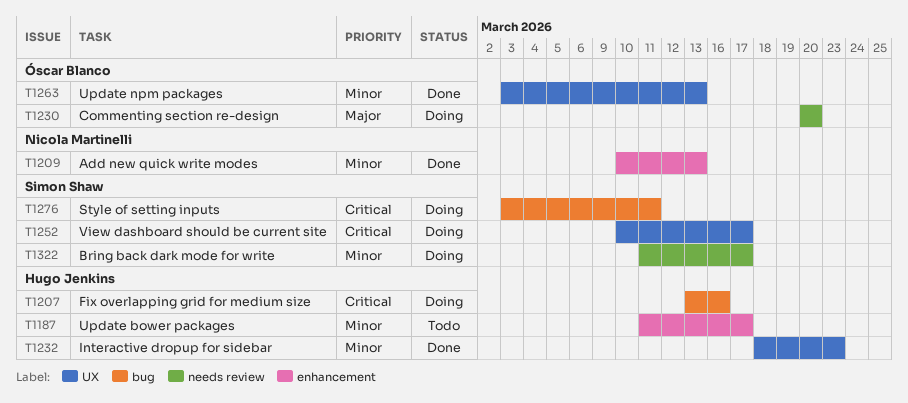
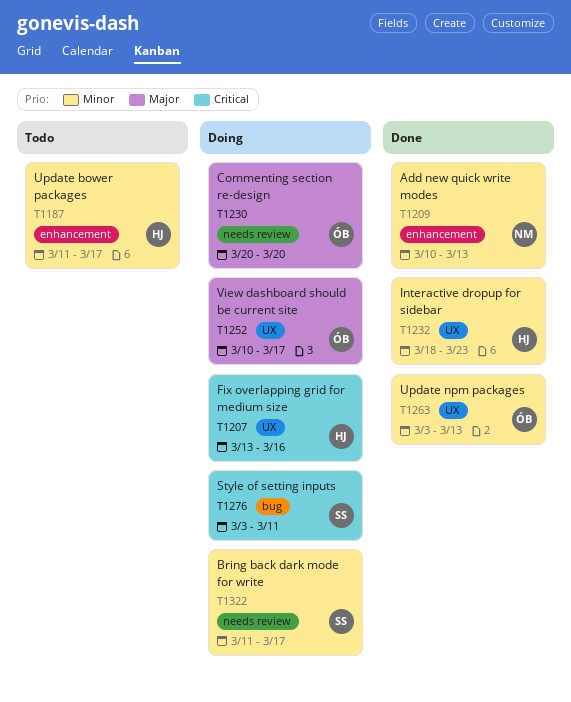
T1207, label: bug -> UX
T1252, owner: Simon Shaw -> Óscar Blanco
T1252, priority: Critical -> Major

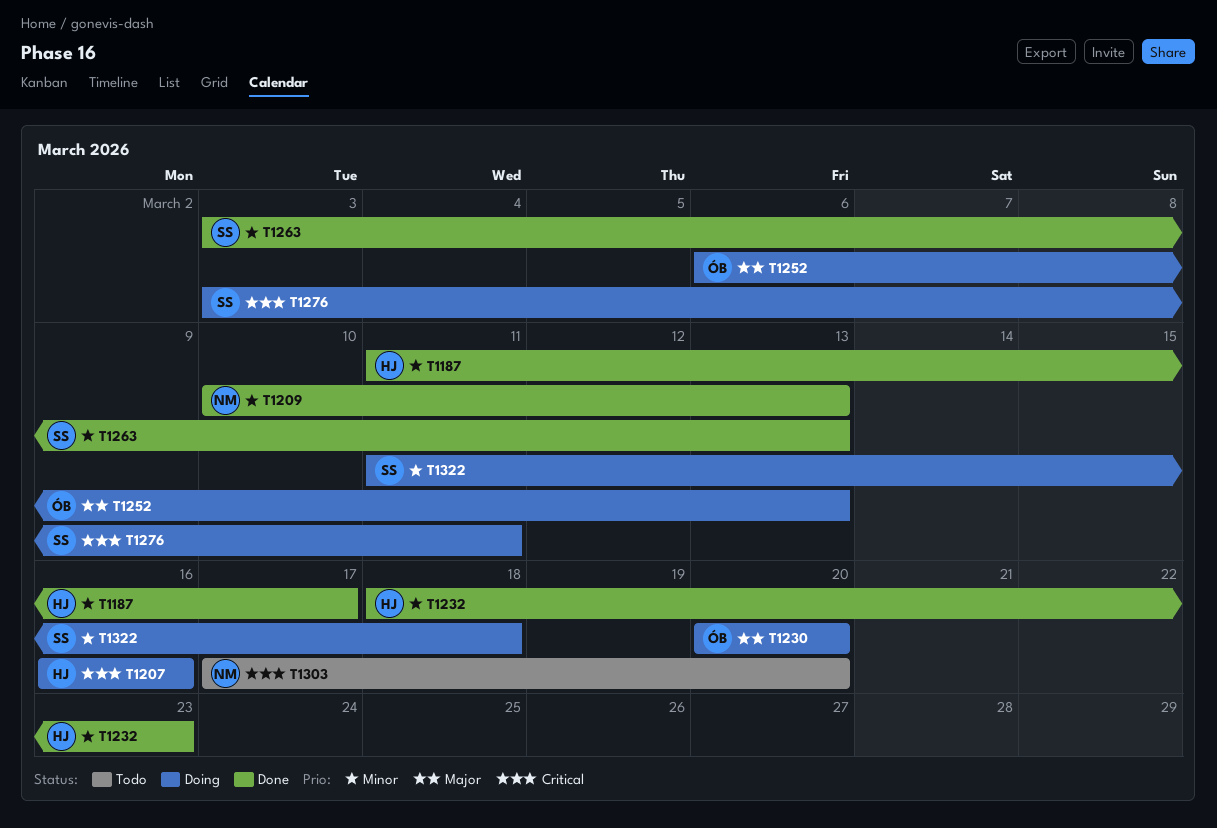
T1187, status: Todo -> Done
T1207, start: Mar 13 -> Mar 16
T1252, start: Mar 10 -> Mar 6
T1252, due: Mar 17 -> Mar 13
T1263, owner: ÓB -> SS
T1303: none -> present
T1322, due: Mar 17 -> Mar 18

